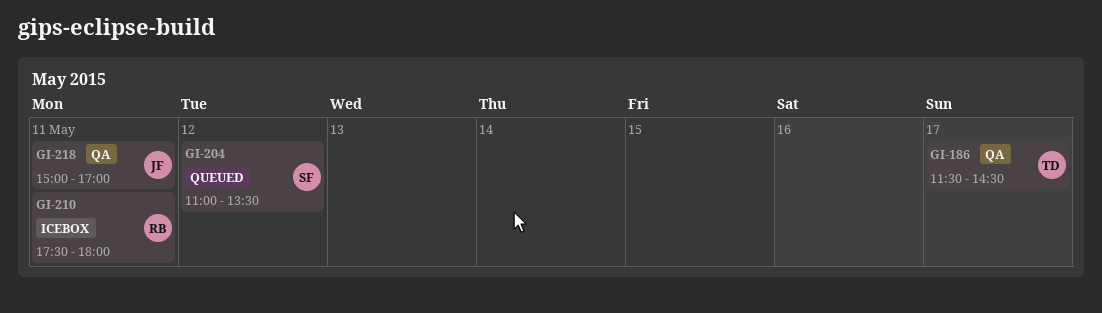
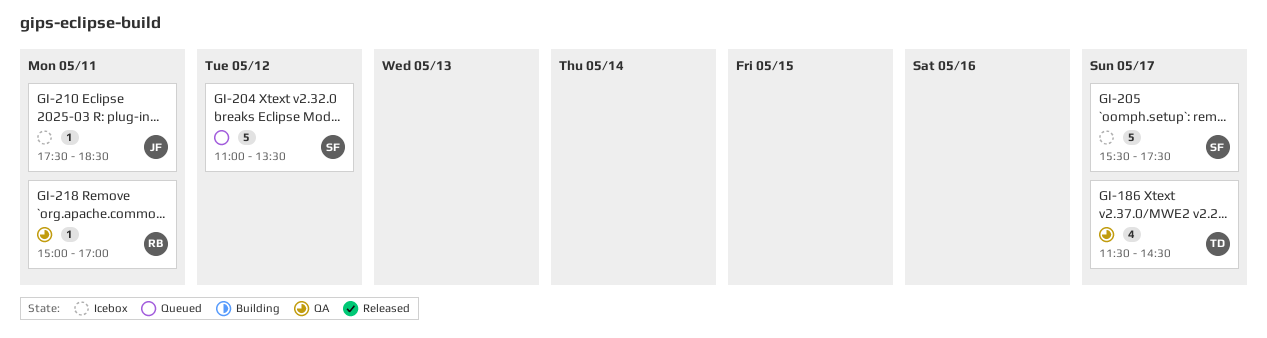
GI-205: none -> present
GI-210, owner: RB -> JF
GI-210, ends: 18:00 -> 18:30
GI-218, owner: JF -> RB

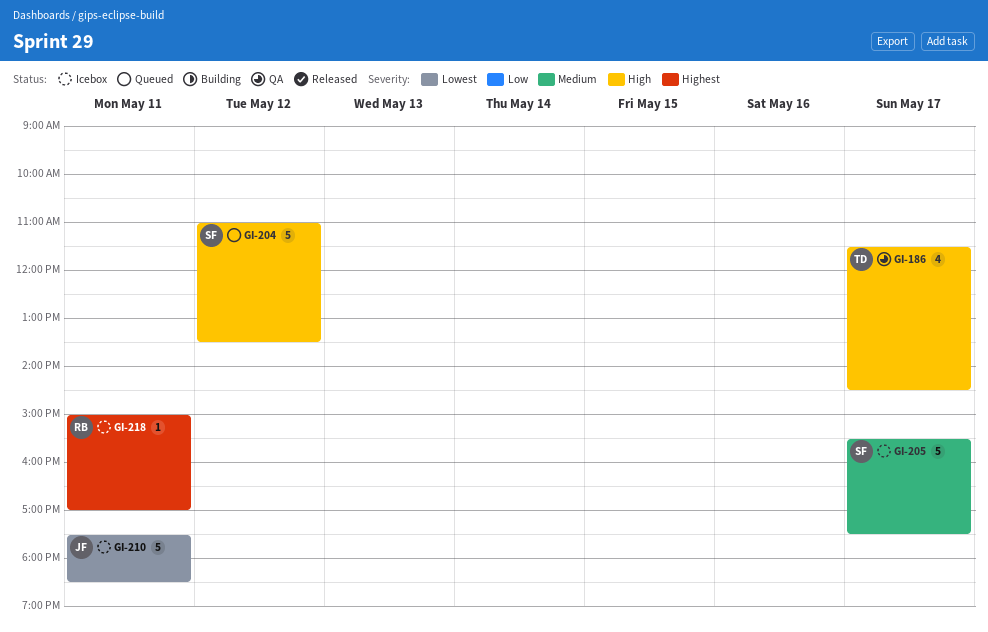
GI-210, estimate: 1 -> 5
GI-218, status: QA -> Icebox

